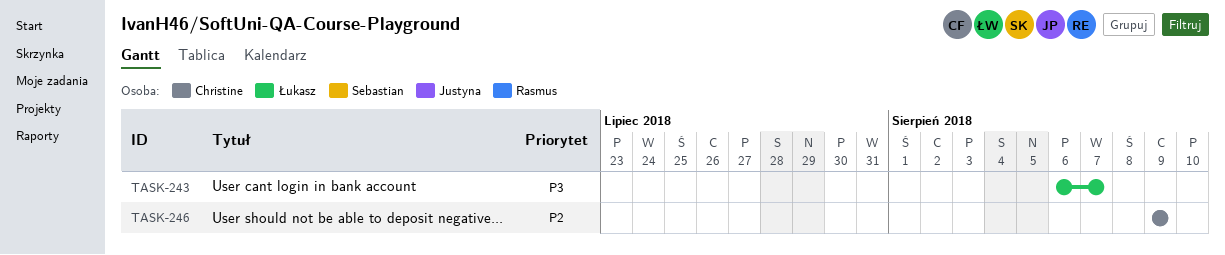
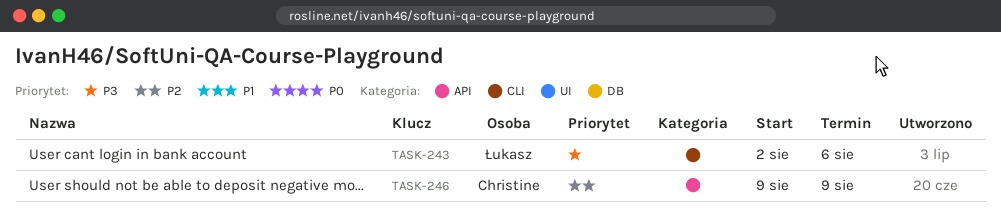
TASK-243, start: Aug 6 -> Aug 2
TASK-243, due: Aug 7 -> Aug 6

